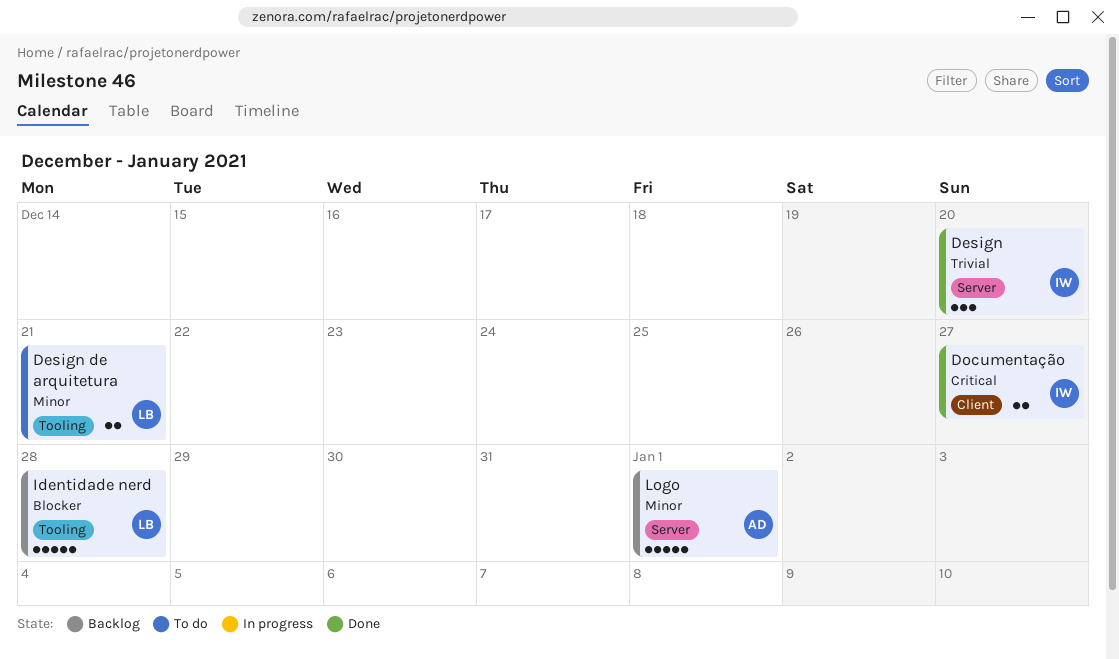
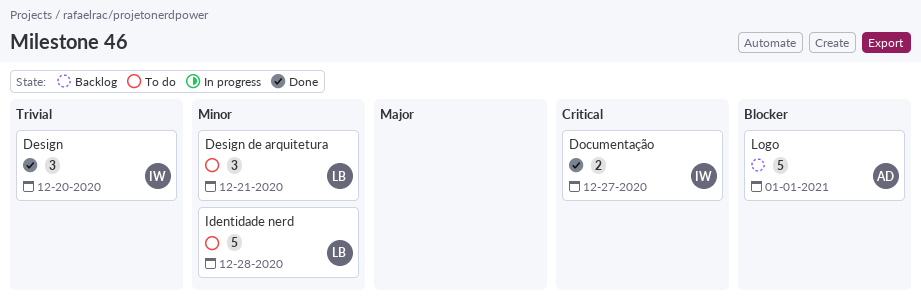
Design de arquitetura, estimate: 2 -> 3
Identidade nerd, status: Backlog -> To do
Identidade nerd, priority: Blocker -> Minor
Logo, priority: Minor -> Blocker

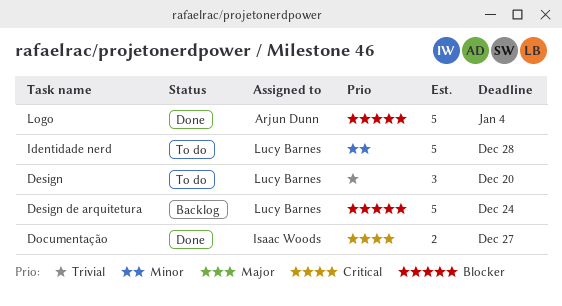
Design, status: Done -> To do
Design, owner: Isaac Woods -> Lucy Barnes
Design de arquitetura, status: To do -> Backlog
Design de arquitetura, priority: Minor -> Blocker
Design de arquitetura, estimate: 3 -> 5
Design de arquitetura, due: Dec 21 -> Dec 24
Logo, status: Backlog -> Done
Logo, due: Jan 1 -> Jan 4

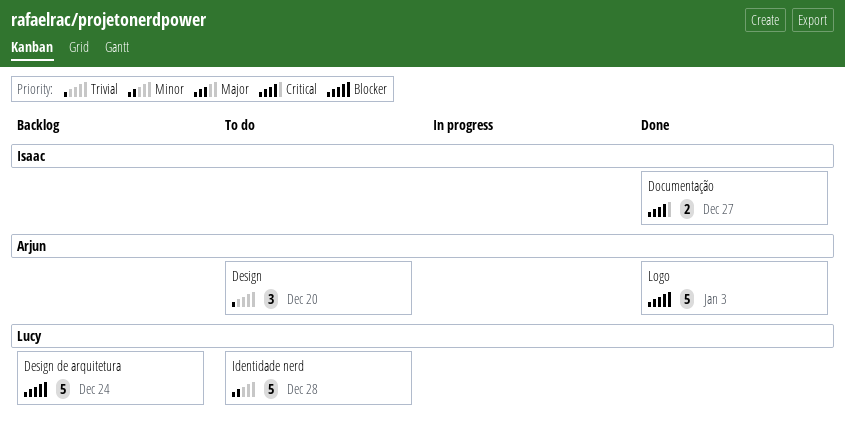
Design, owner: Lucy Barnes -> Arjun Dunn
Logo, due: Jan 4 -> Jan 3

